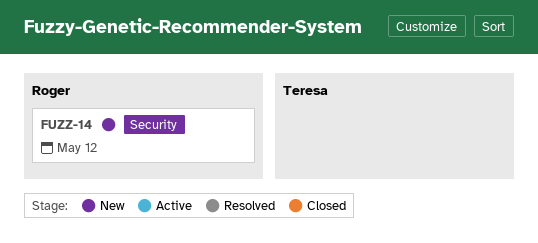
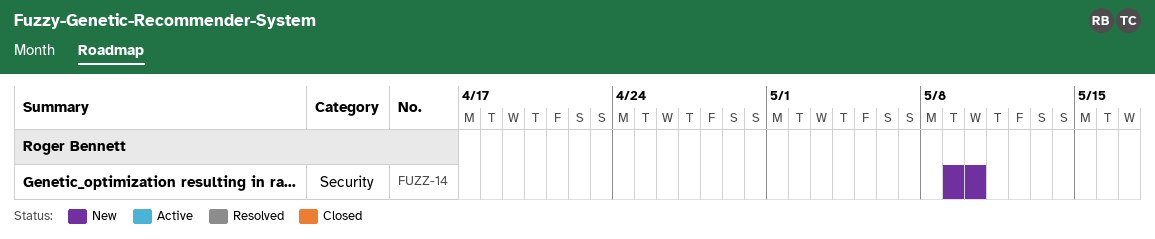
FUZZ-14, due: May 12 -> May 10

